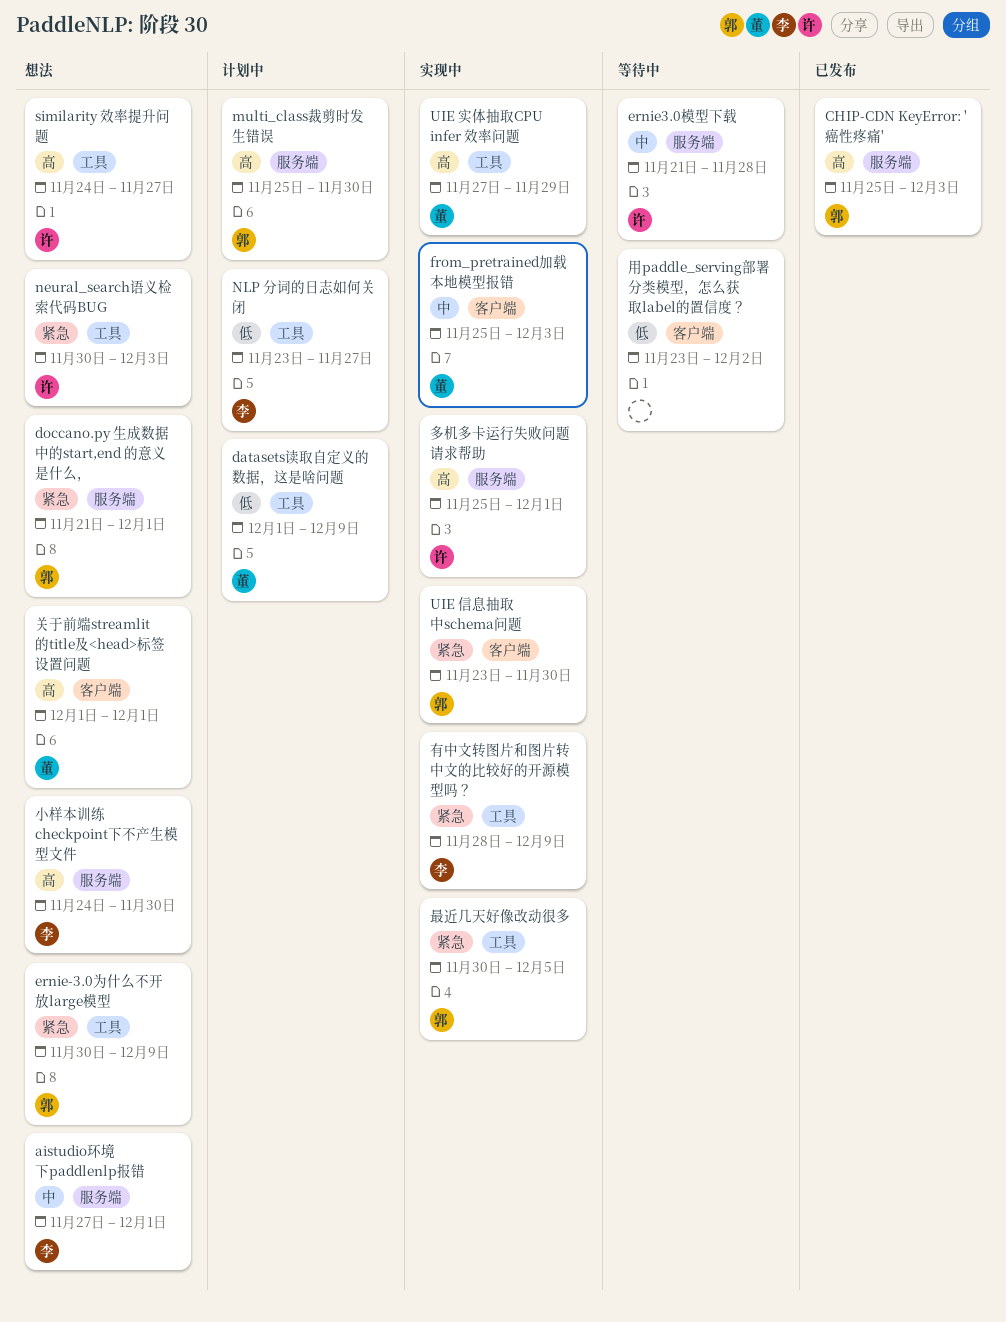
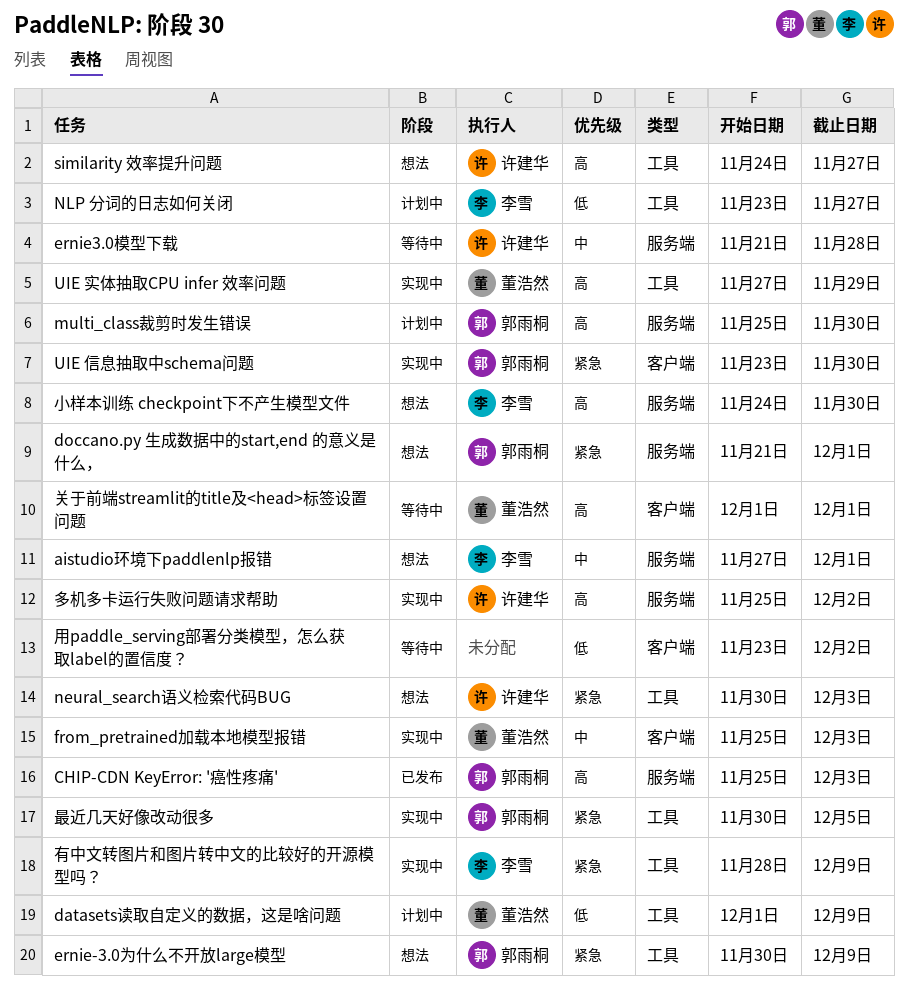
关于前端streamlit的title及<head>标签设置问题, status: 想法 -> 等待中
多机多卡运行失败问题请求帮助, due: Dec 1 -> Dec 2

